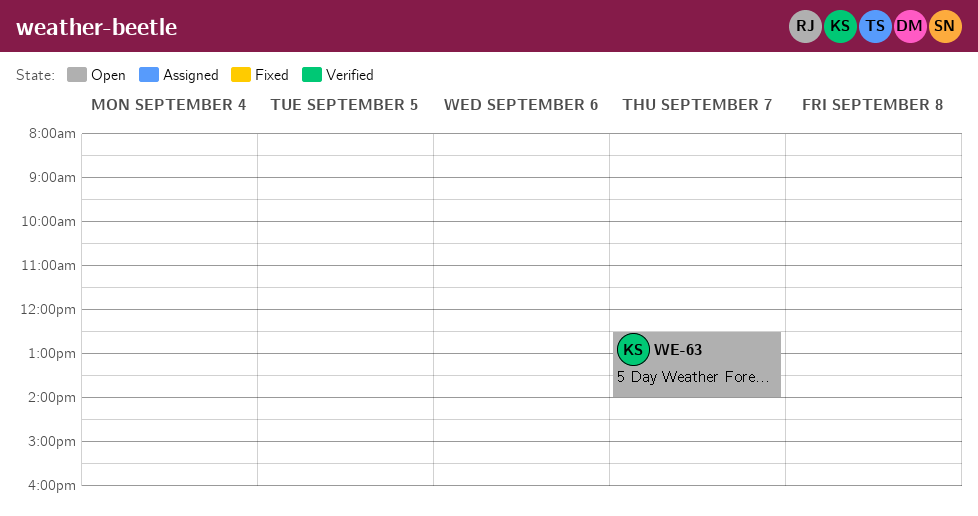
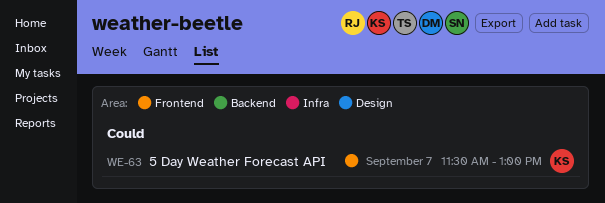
WE-63, begins: 12:30 -> 11:30
WE-63, ends: 14:00 -> 13:00

